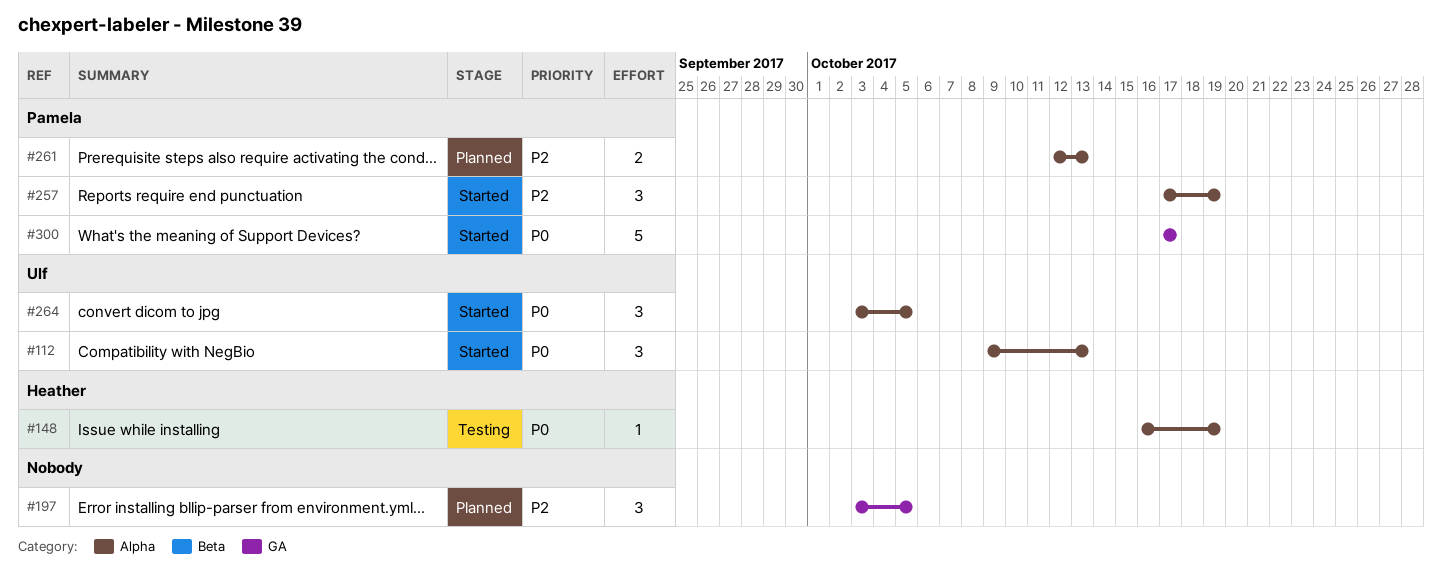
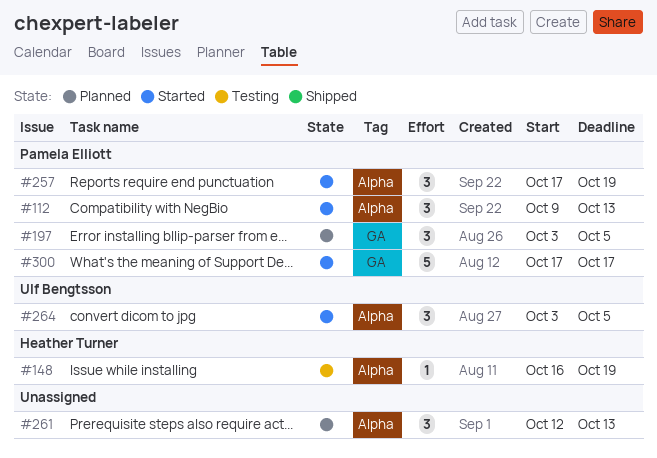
#112, owner: Ulf Bengtsson -> Pamela Elliott
#197, owner: none -> Pamela Elliott
#261, owner: Pamela Elliott -> none
#261, estimate: 2 -> 3

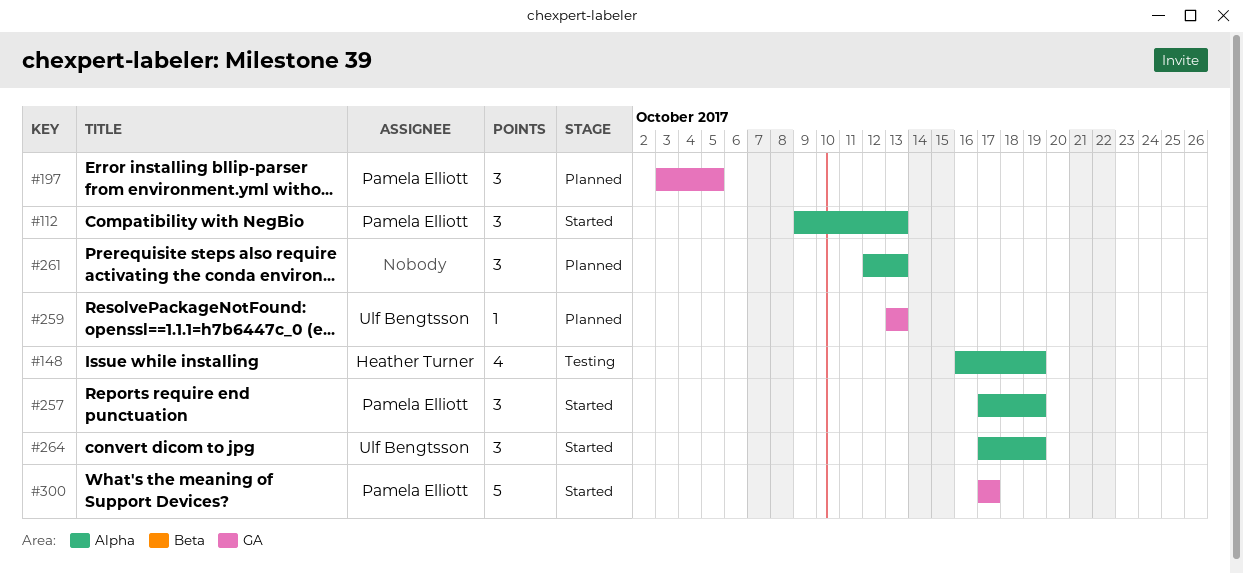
#148, estimate: 1 -> 4
#259: none -> present
#264, start: Oct 3 -> Oct 17
#264, due: Oct 5 -> Oct 19

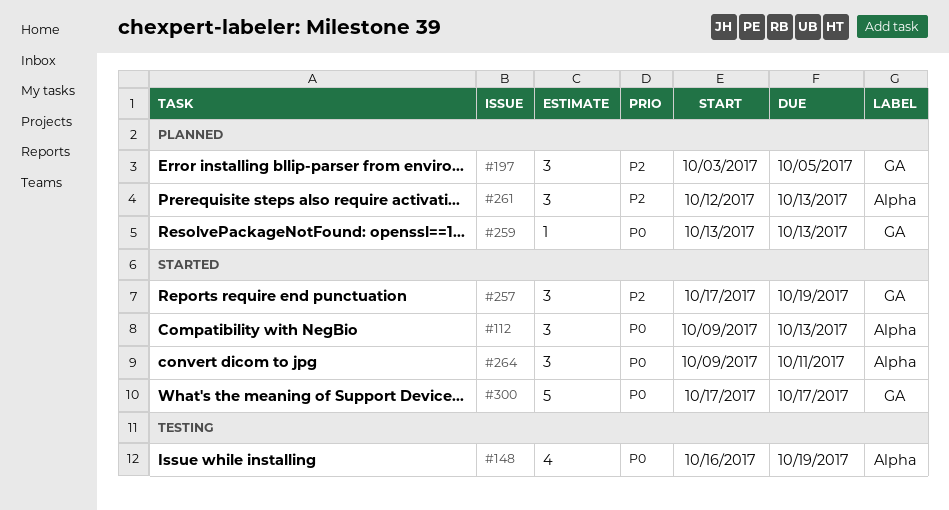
#257, label: Alpha -> GA
#264, start: Oct 17 -> Oct 9
#264, due: Oct 19 -> Oct 11

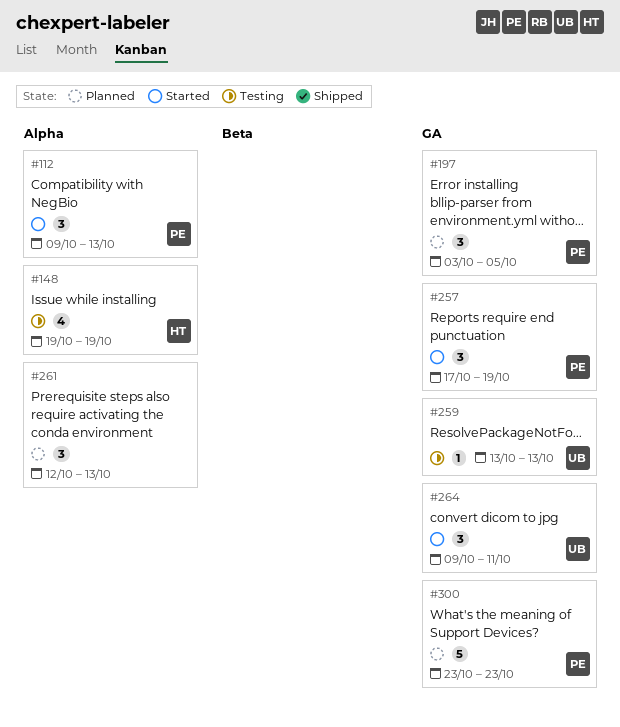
#148, start: Oct 16 -> Oct 19
#259, status: Planned -> Testing
#264, label: Alpha -> GA
#300, status: Started -> Planned
#300, start: Oct 17 -> Oct 23
#300, due: Oct 17 -> Oct 23

